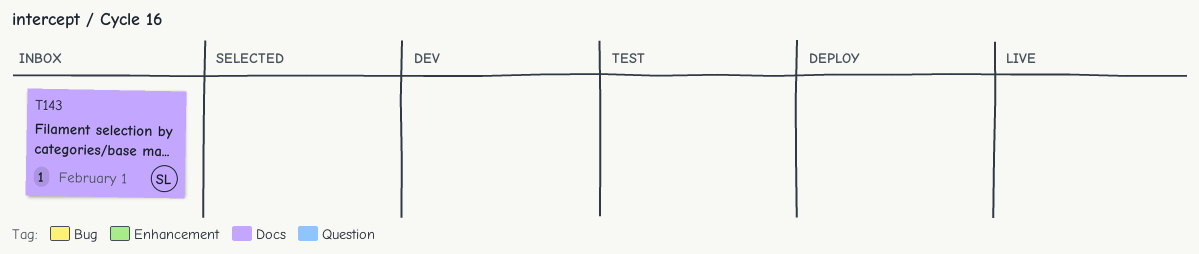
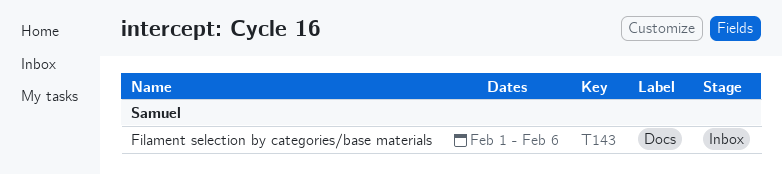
T143, due: Feb 1 -> Feb 6

